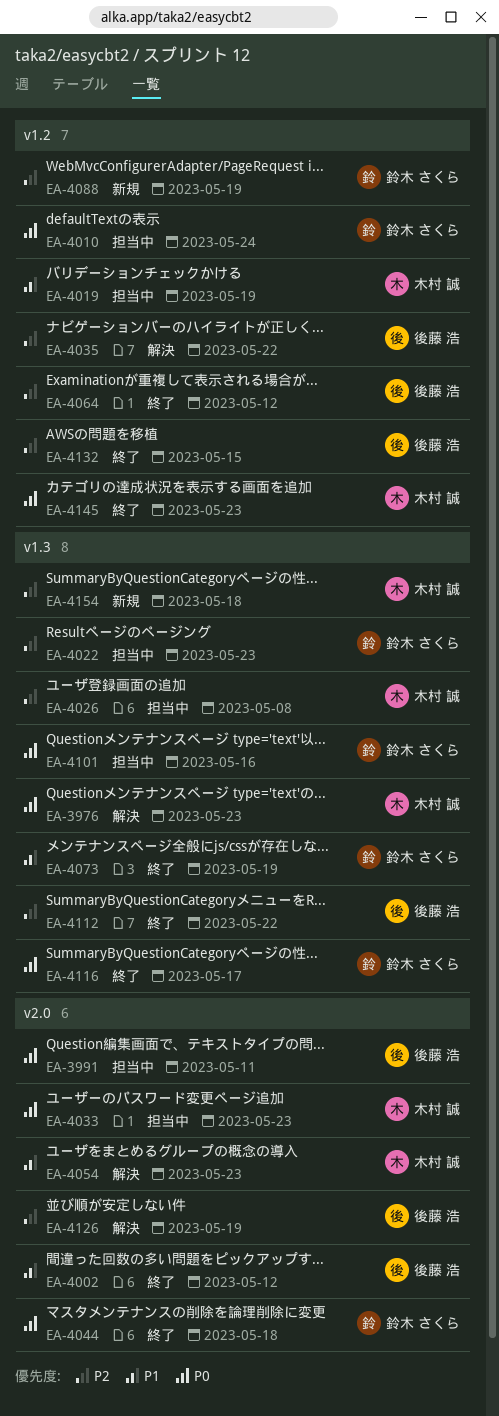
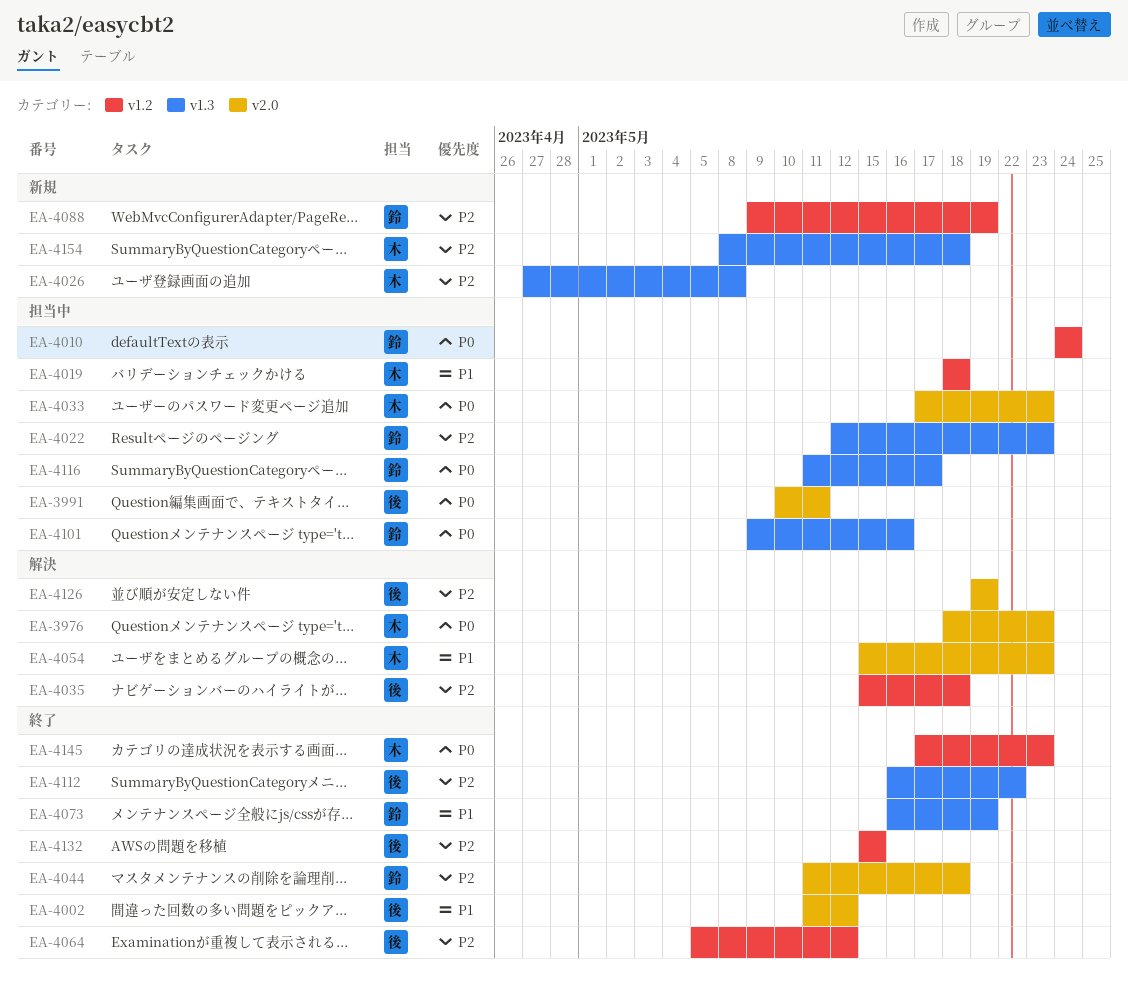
EA-3976, label: v1.3 -> v2.0
EA-4019, due: May 19 -> May 18
EA-4026, status: 担当中 -> 新規
EA-4035, due: May 22 -> May 18
EA-4044, priority: P0 -> P2
EA-4116, status: 終了 -> 担当中

